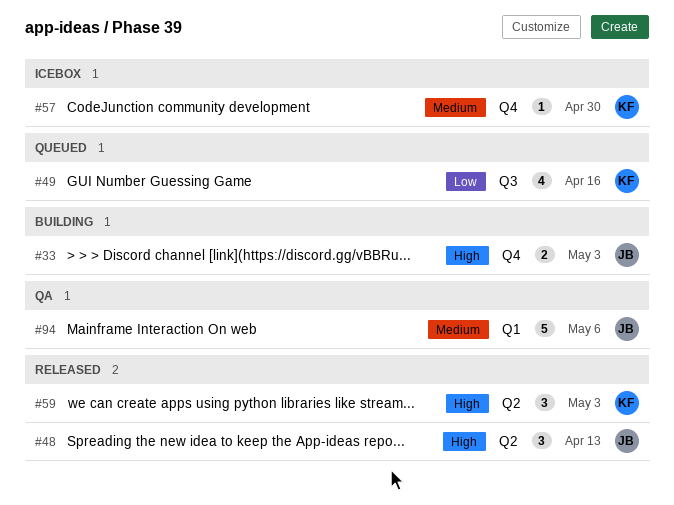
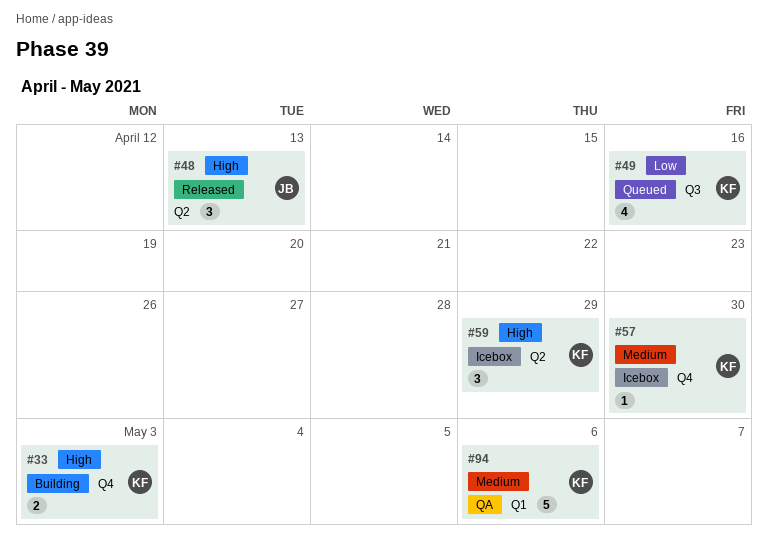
#33, owner: JB -> KF
#59, status: Released -> Icebox
#59, due: May 3 -> Apr 29
#94, owner: JB -> KF

